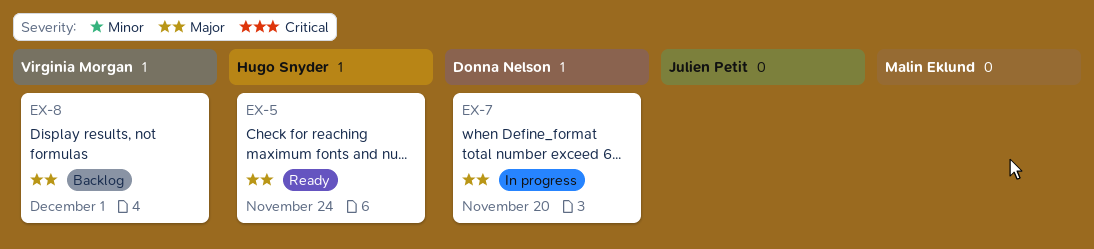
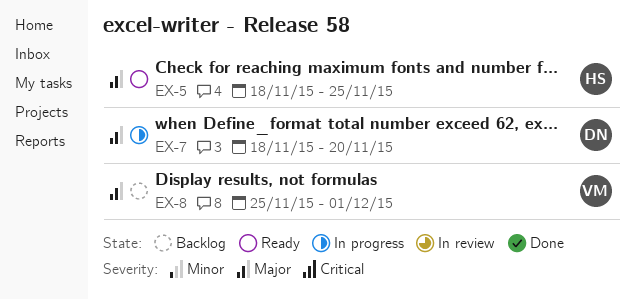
EX-5, due: Nov 24 -> Nov 25

